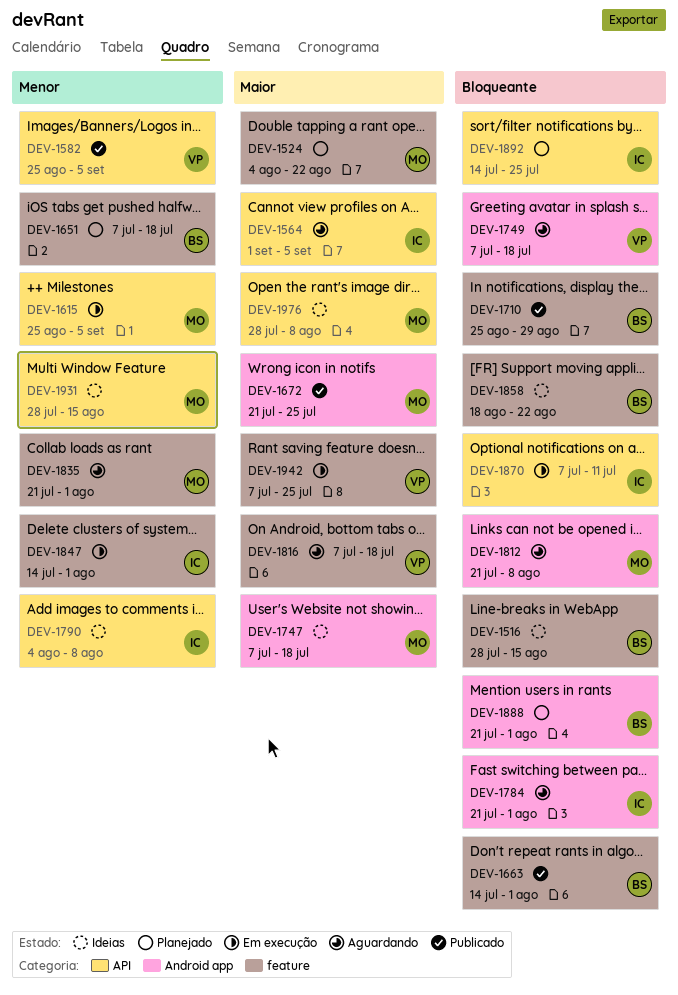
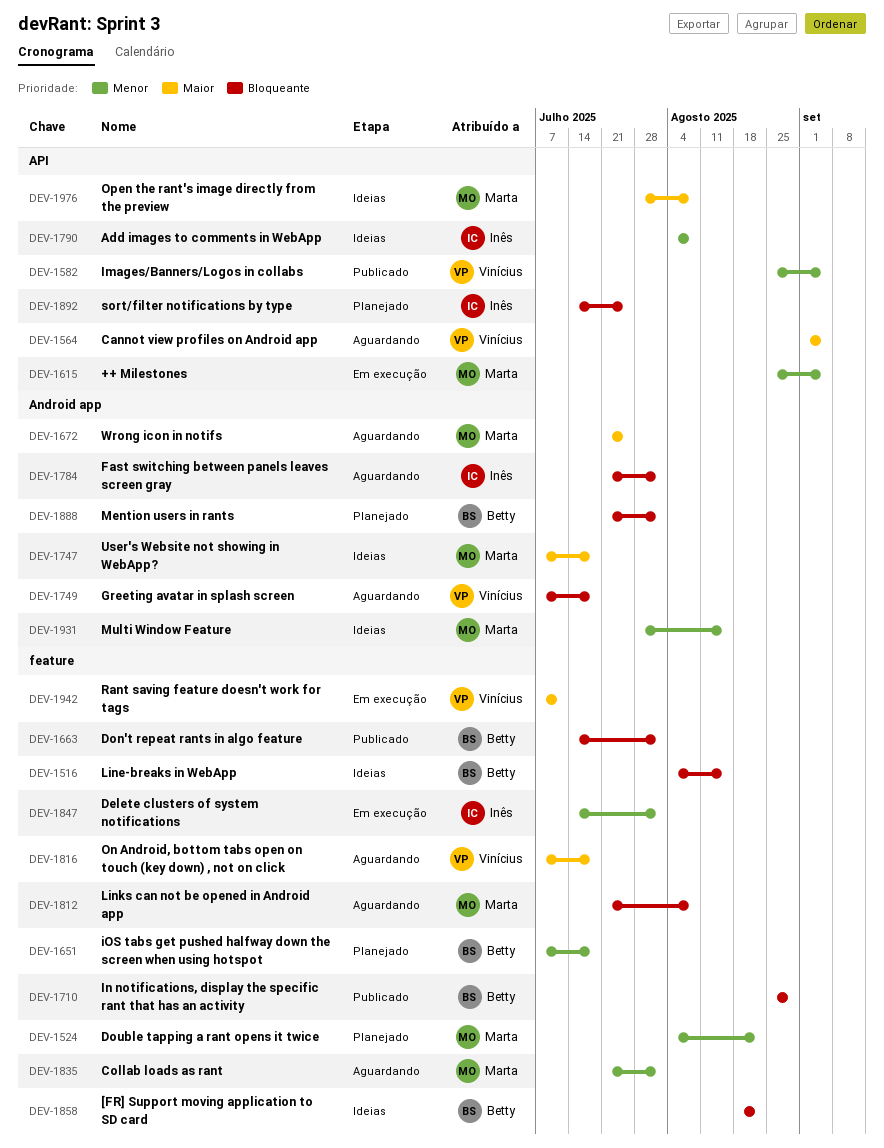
DEV-1516, start: Jul 28 -> Aug 4
DEV-1524, priority: Maior -> Menor
DEV-1564, owner: Inês -> Vinícius
DEV-1672, status: Publicado -> Aguardando
DEV-1812, label: Android app -> feature
DEV-1870: present -> none
DEV-1931, label: API -> Android app
DEV-1942, due: Jul 25 -> Jul 11

